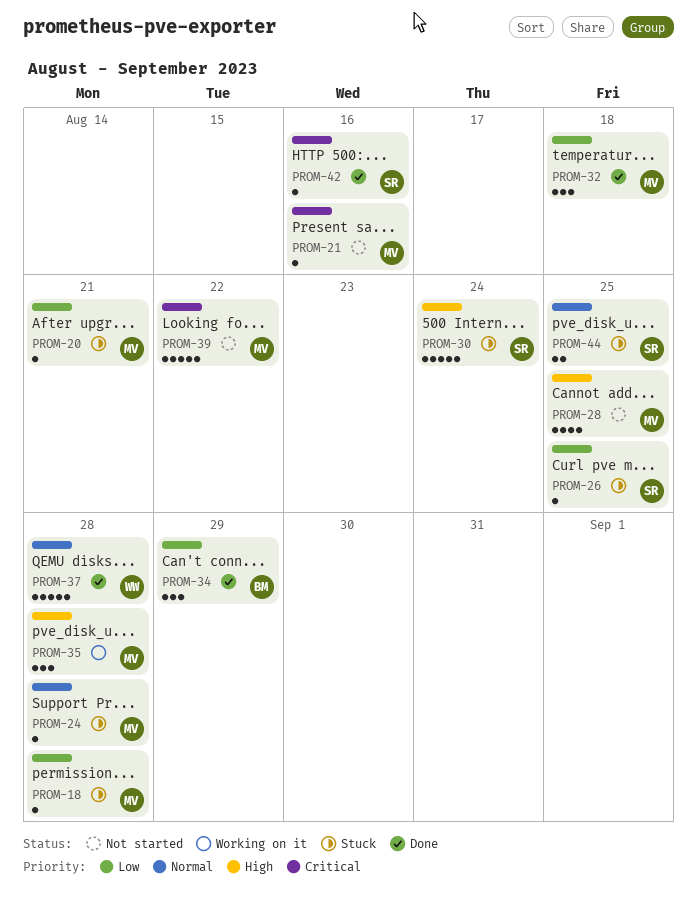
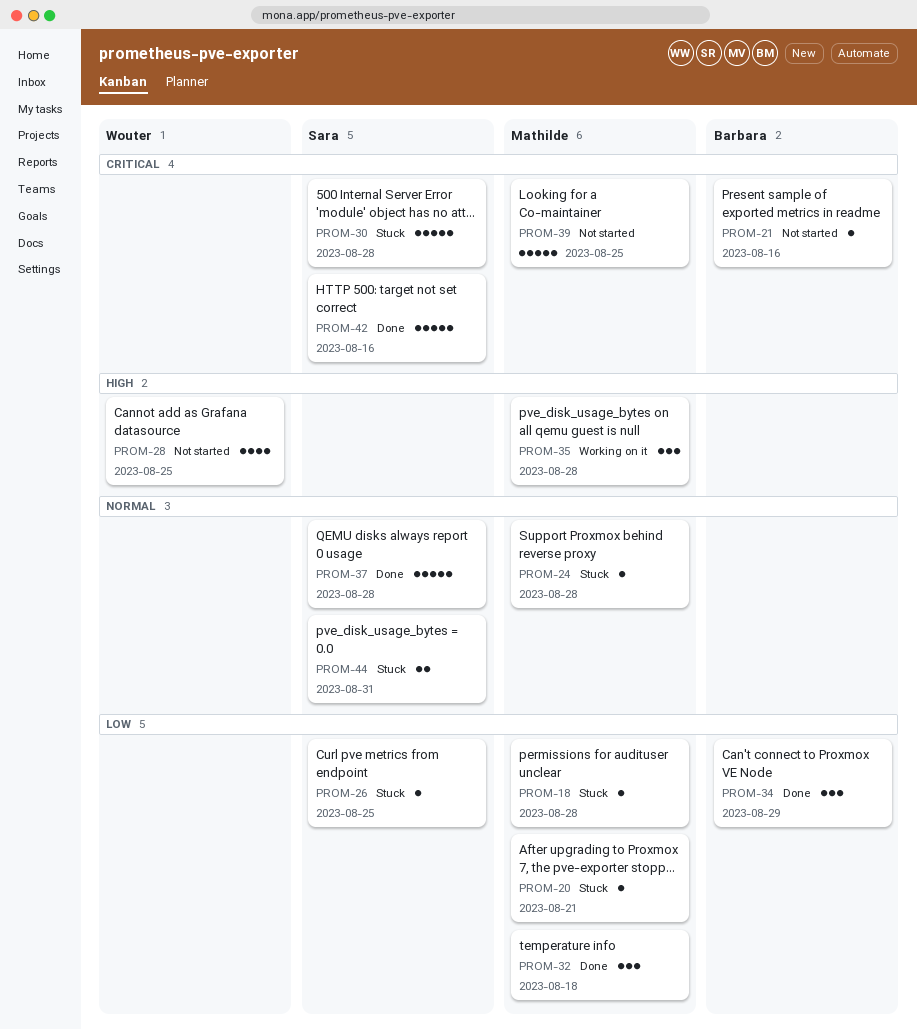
PROM-21, owner: Mathilde -> Barbara
PROM-28, owner: Mathilde -> Wouter
PROM-30, priority: High -> Critical
PROM-30, due: Aug 24 -> Aug 28
PROM-37, owner: Wouter -> Sara
PROM-39, due: Aug 22 -> Aug 25
PROM-42, estimate: 1 -> 5
PROM-44, due: Aug 25 -> Aug 31

